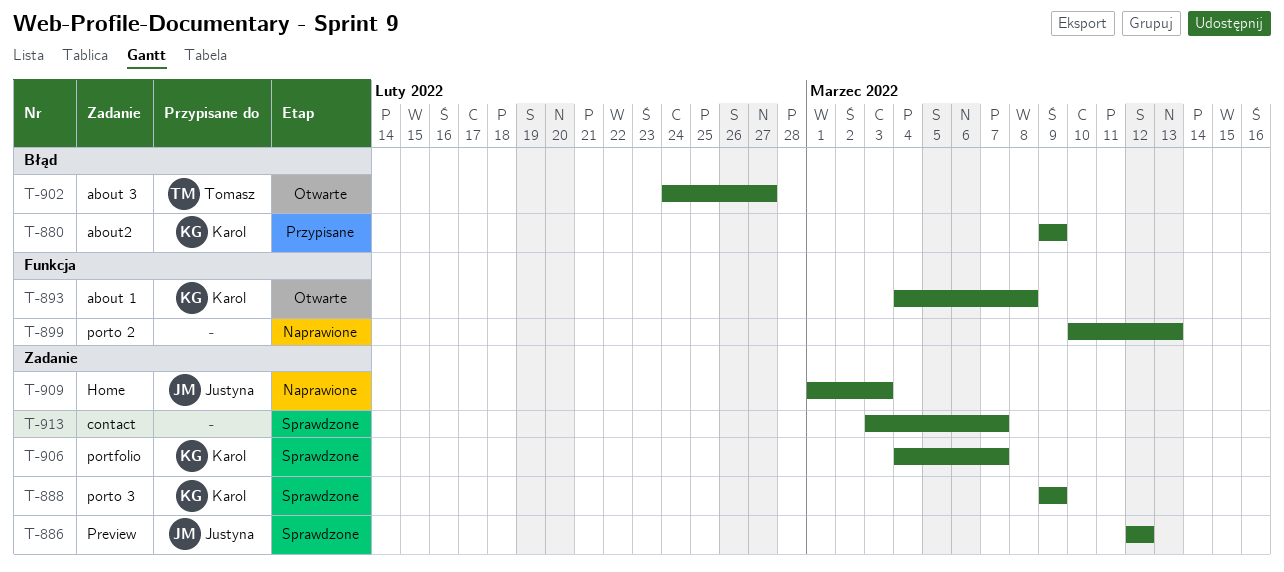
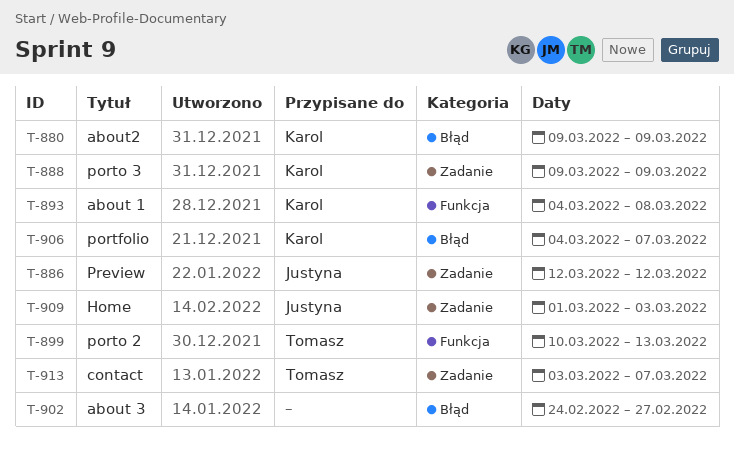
T-899, owner: none -> Tomasz
T-902, owner: Tomasz -> none
T-906, label: Zadanie -> Błąd
T-913, owner: none -> Tomasz

